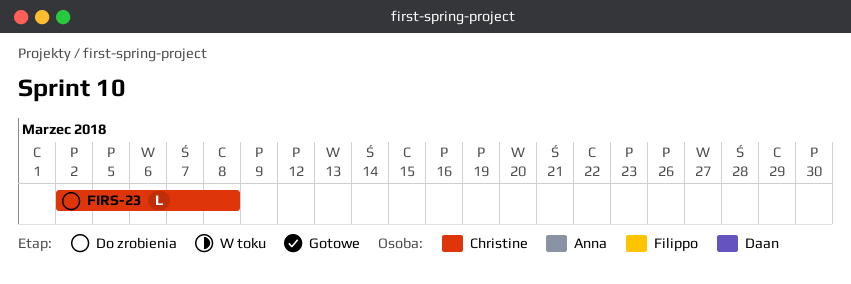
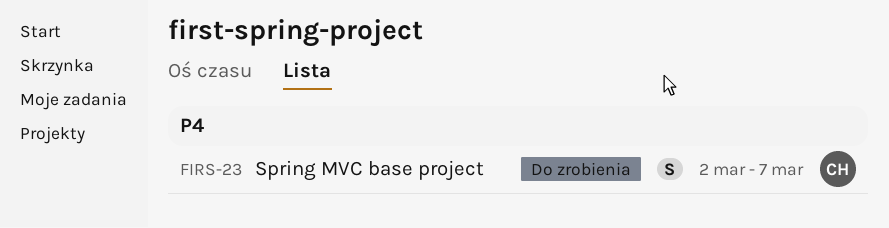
FIRS-23, estimate: L -> S
FIRS-23, due: Mar 8 -> Mar 7

